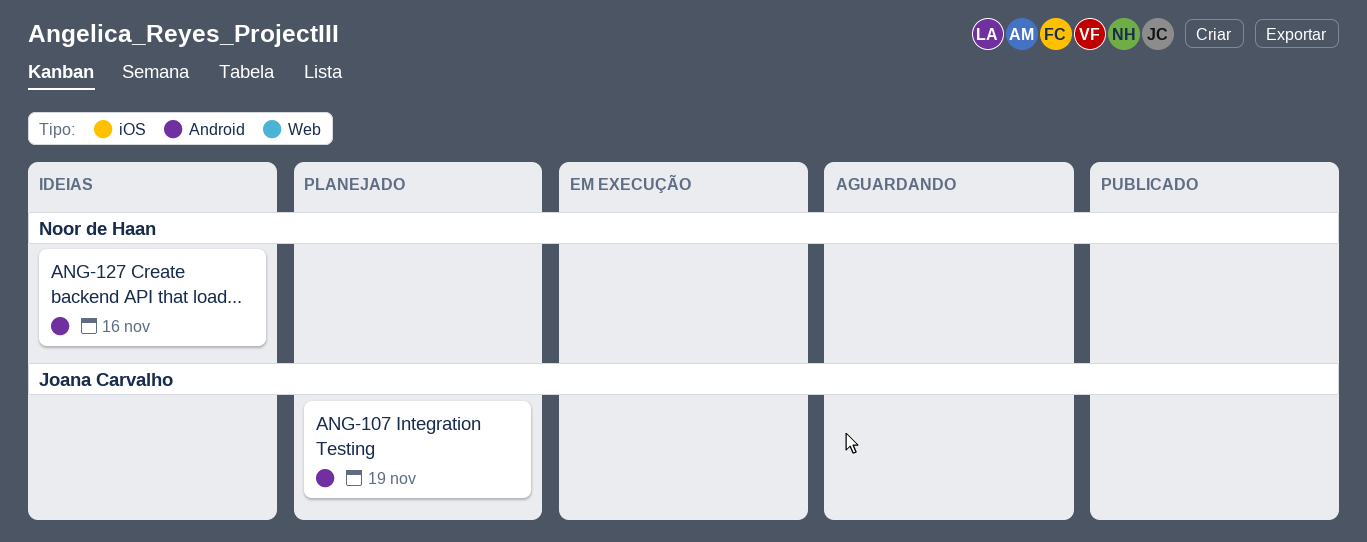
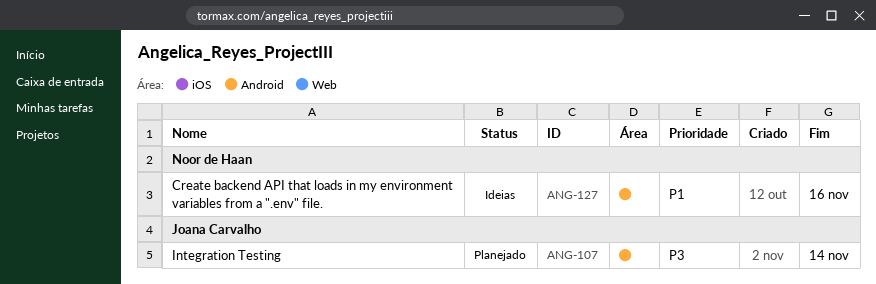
ANG-107, due: Nov 19 -> Nov 14

